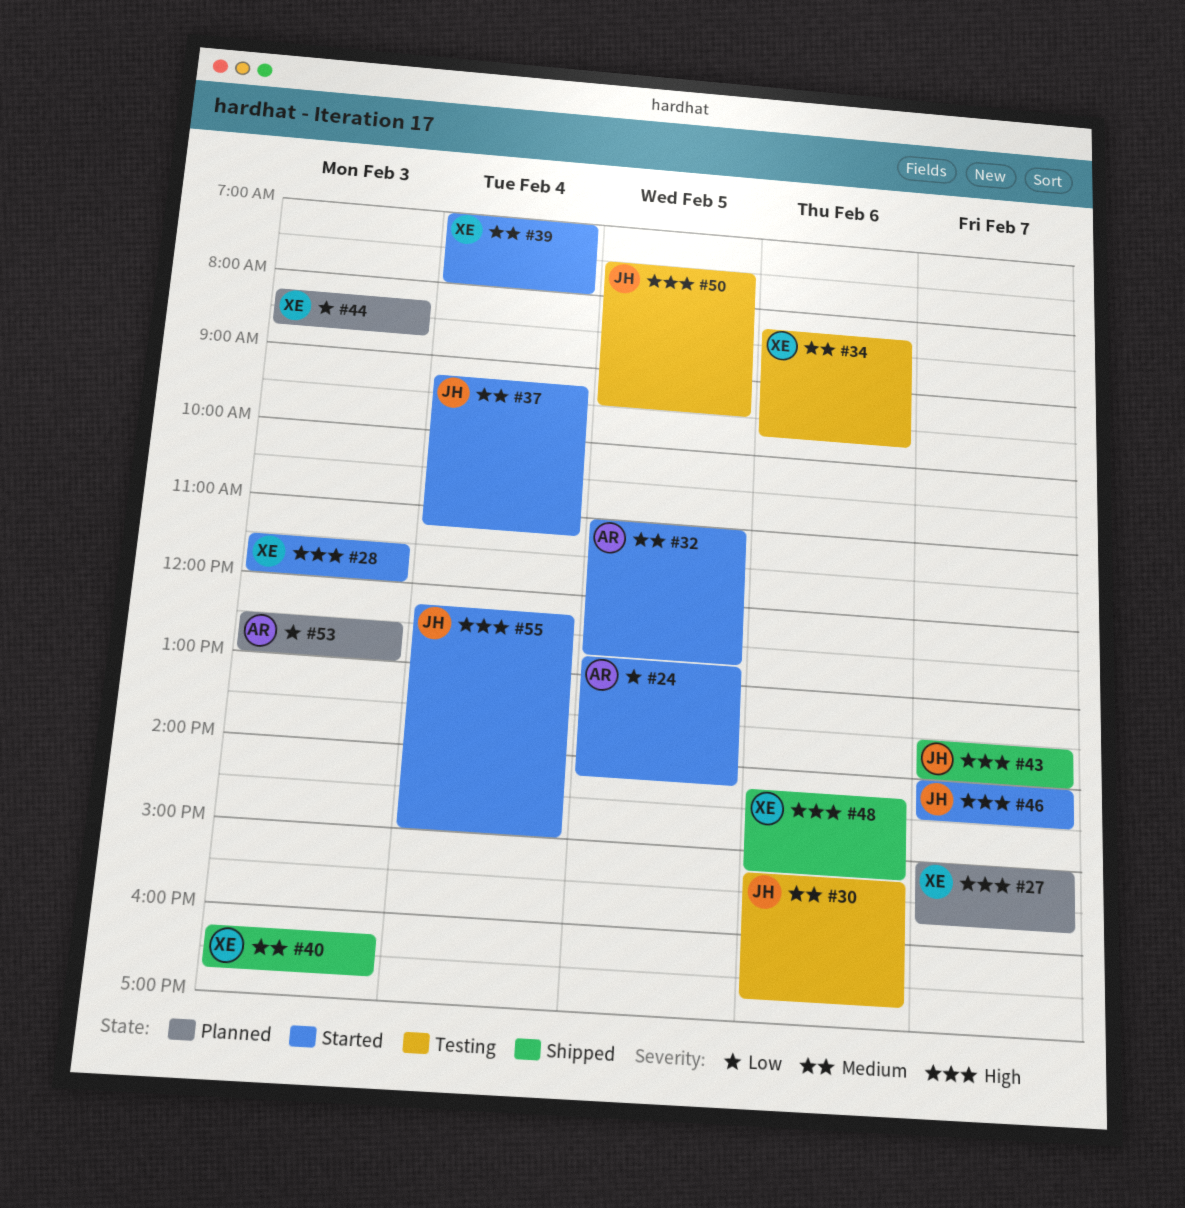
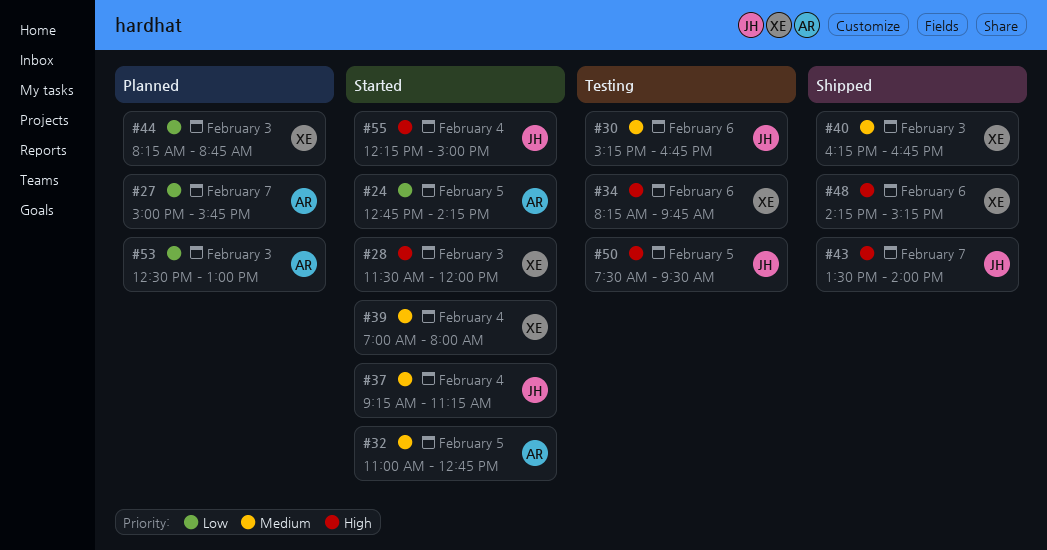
#27, owner: XE -> AR
#27, priority: High -> Low
#34, priority: Medium -> High
#46: present -> none

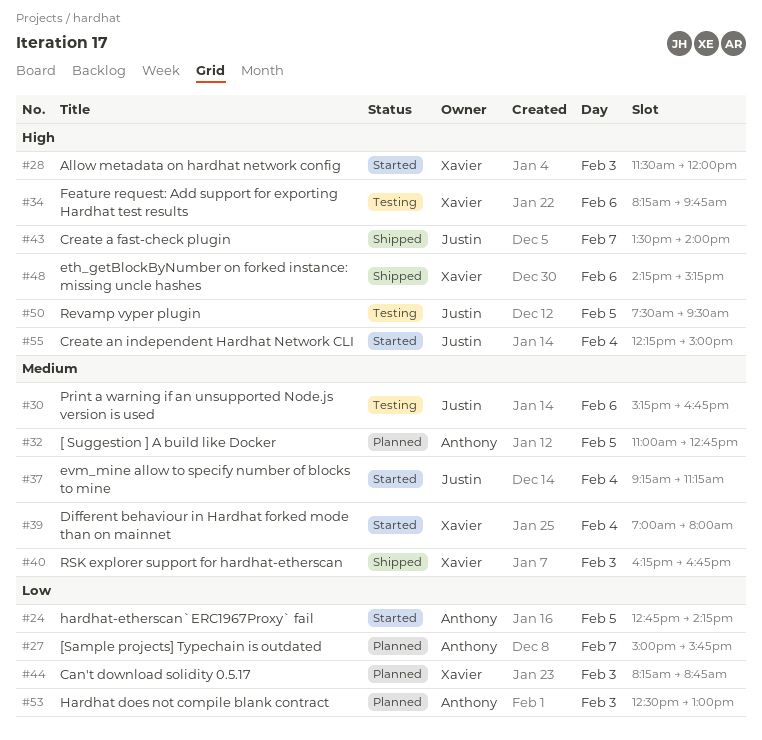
#32, status: Started -> Planned

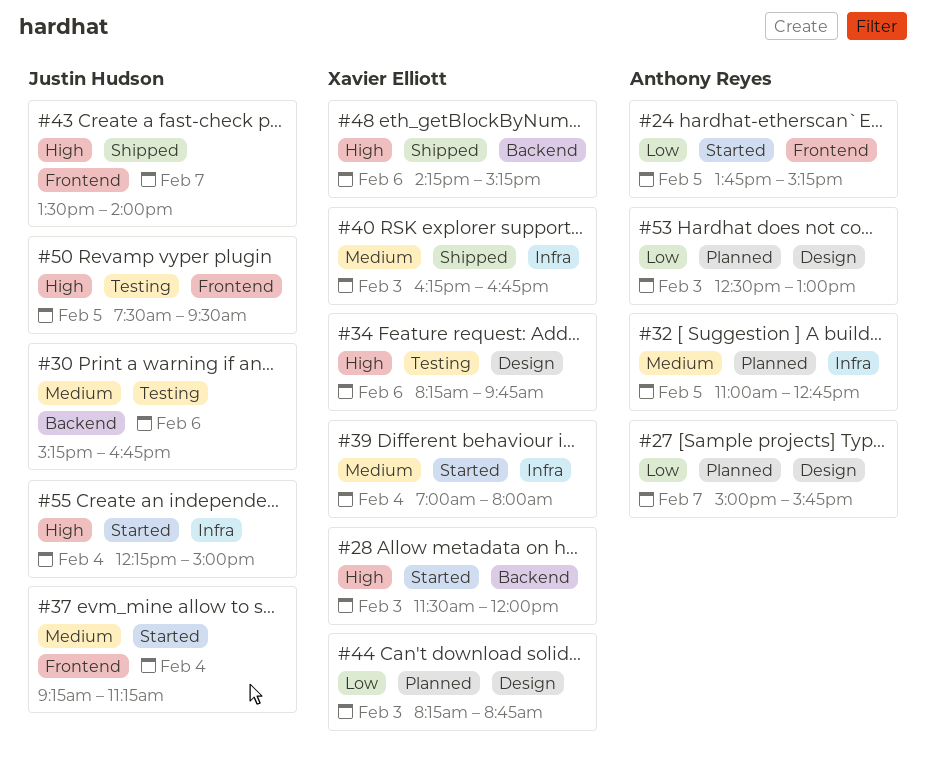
#24, begins: 12:45 -> 13:45
#24, ends: 14:15 -> 15:15

